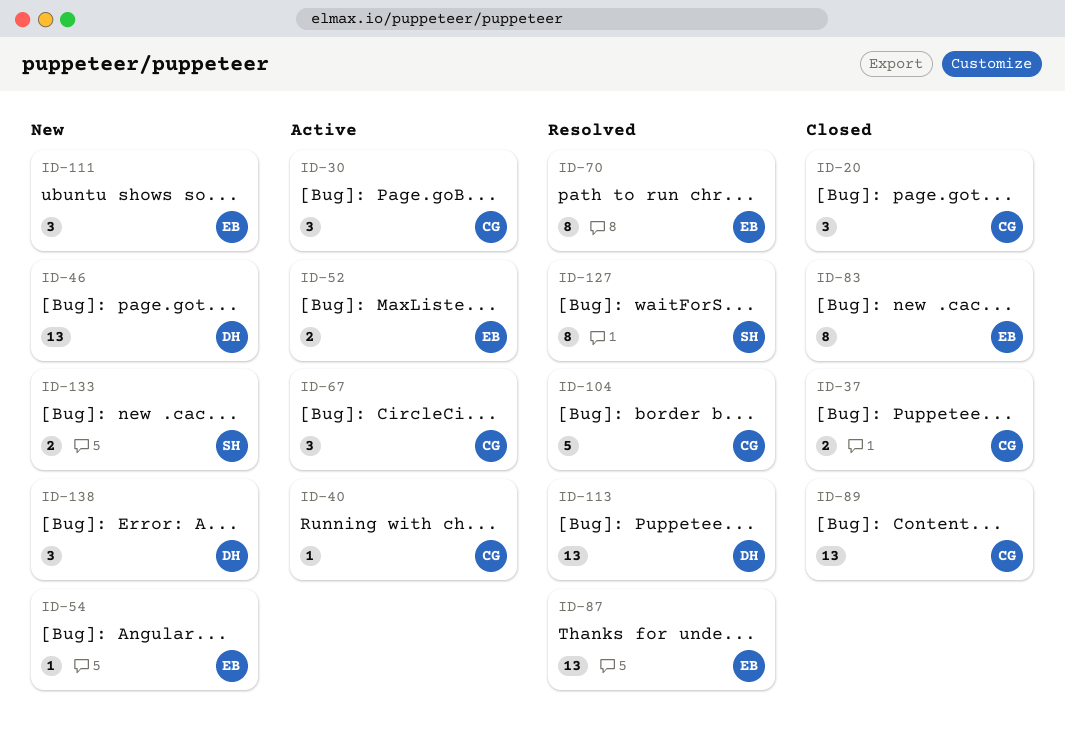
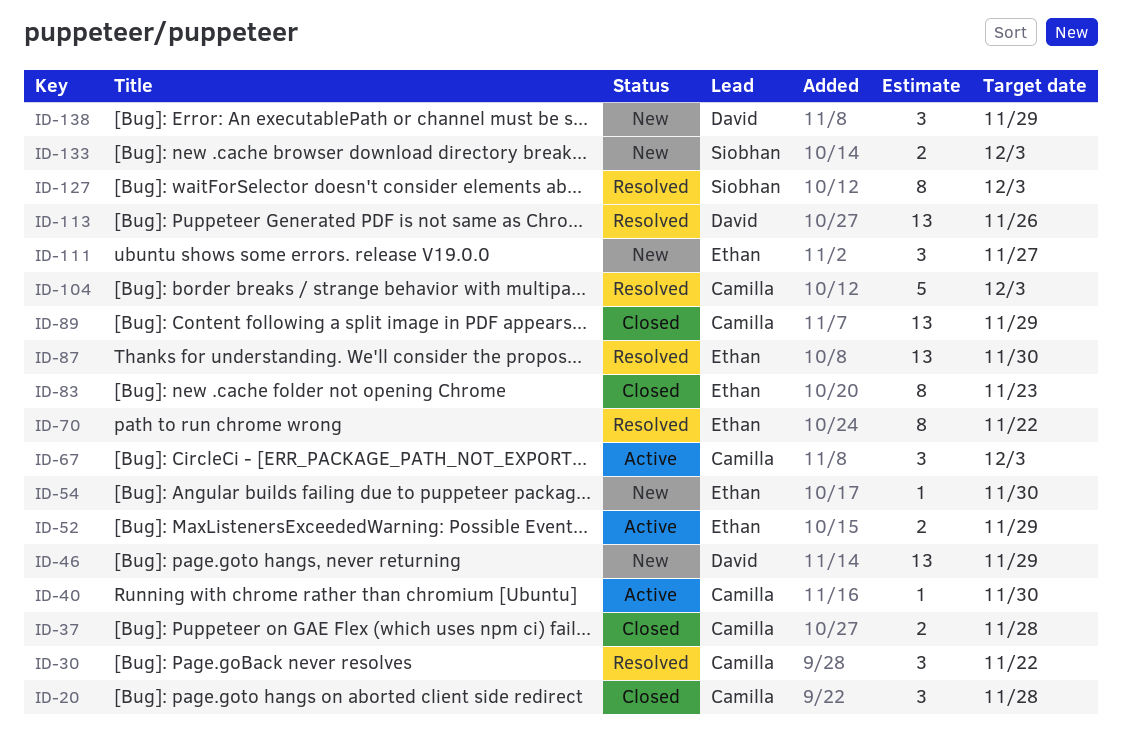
ID-30, status: Active -> Resolved

